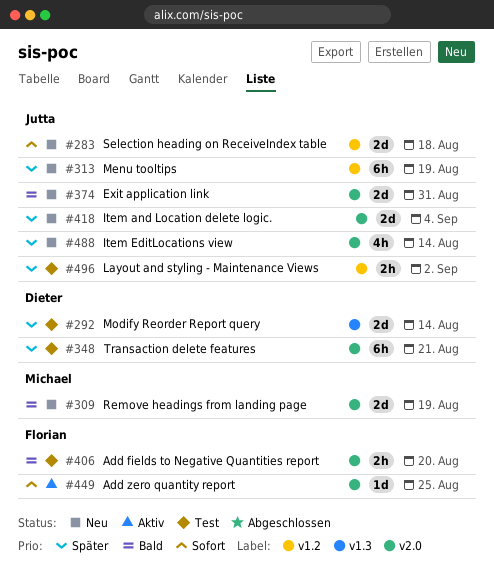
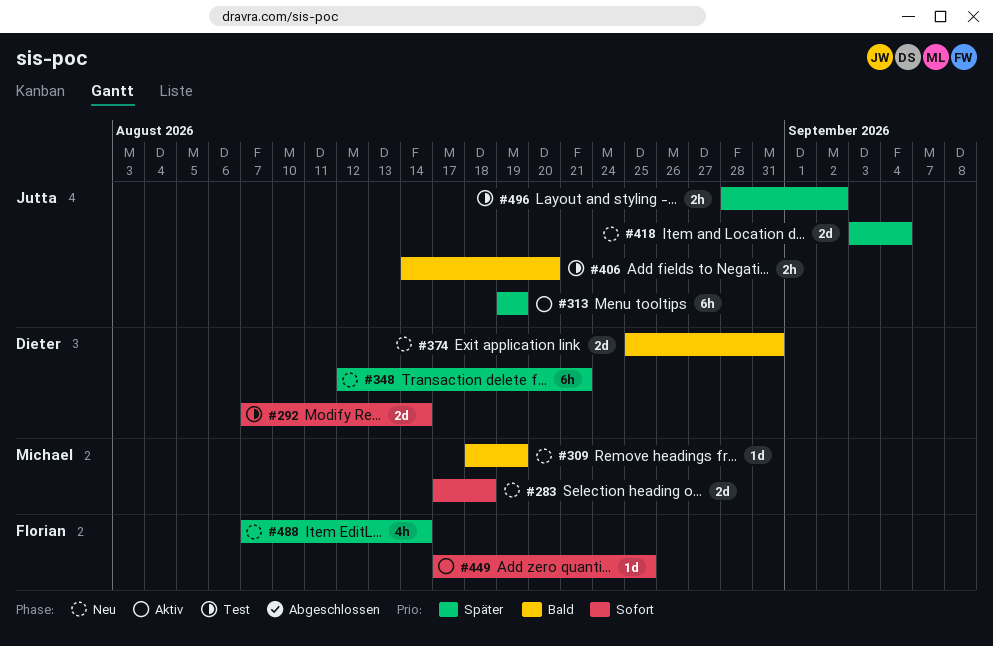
#283, owner: Jutta -> Michael
#292, priority: Später -> Sofort
#309, estimate: 2d -> 1d
#313, status: Neu -> Aktiv
#348, status: Test -> Neu
#374, owner: Jutta -> Dieter
#406, owner: Florian -> Jutta
#488, owner: Jutta -> Florian

